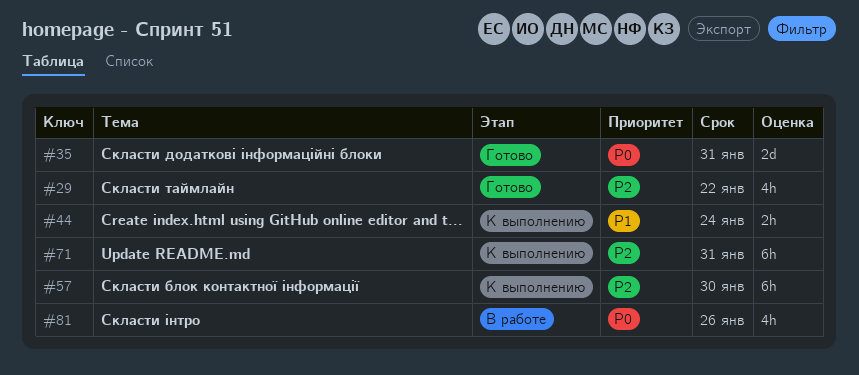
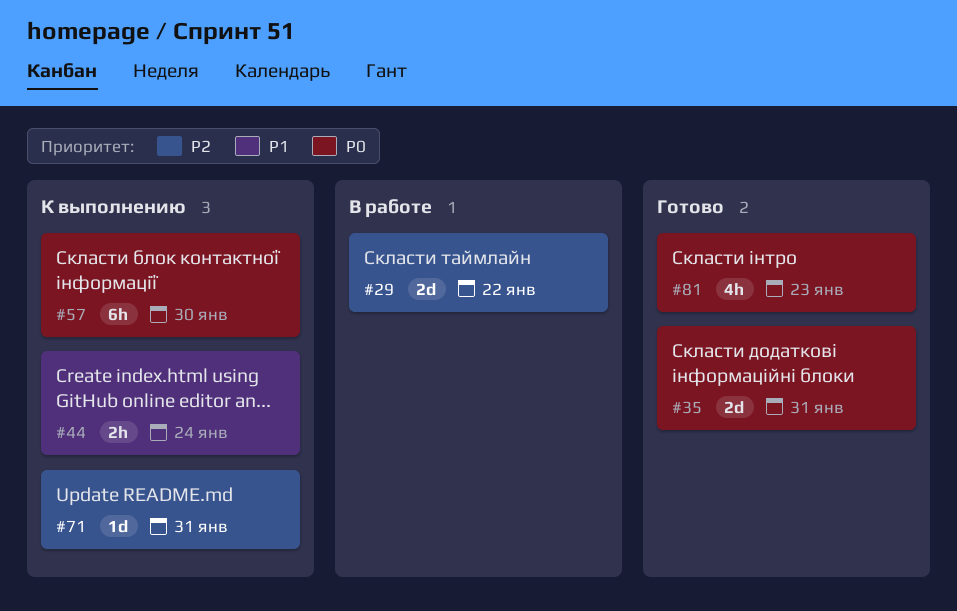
#29, status: Готово -> В работе
#29, estimate: 4h -> 2d
#57, priority: P2 -> P0
#71, estimate: 6h -> 1d
#81, status: В работе -> Готово
#81, due: Jan 26 -> Jan 23

